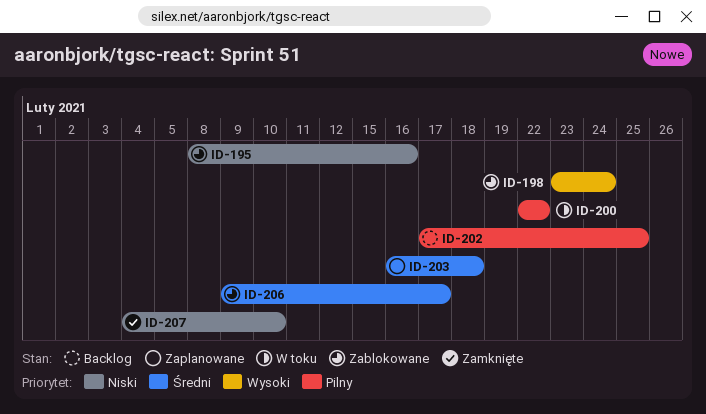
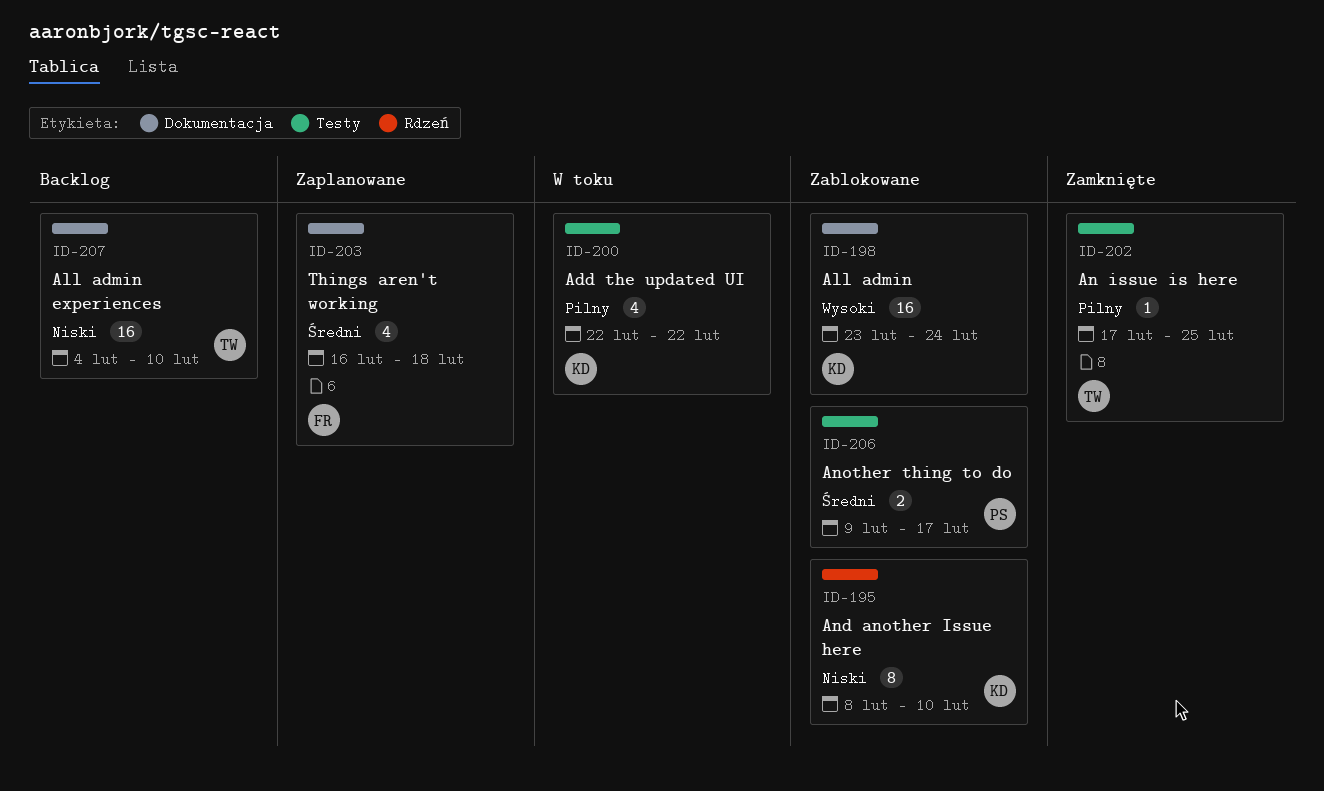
ID-195, due: Feb 16 -> Feb 10
ID-202, status: Backlog -> Zamknięte
ID-207, status: Zamknięte -> Backlog

